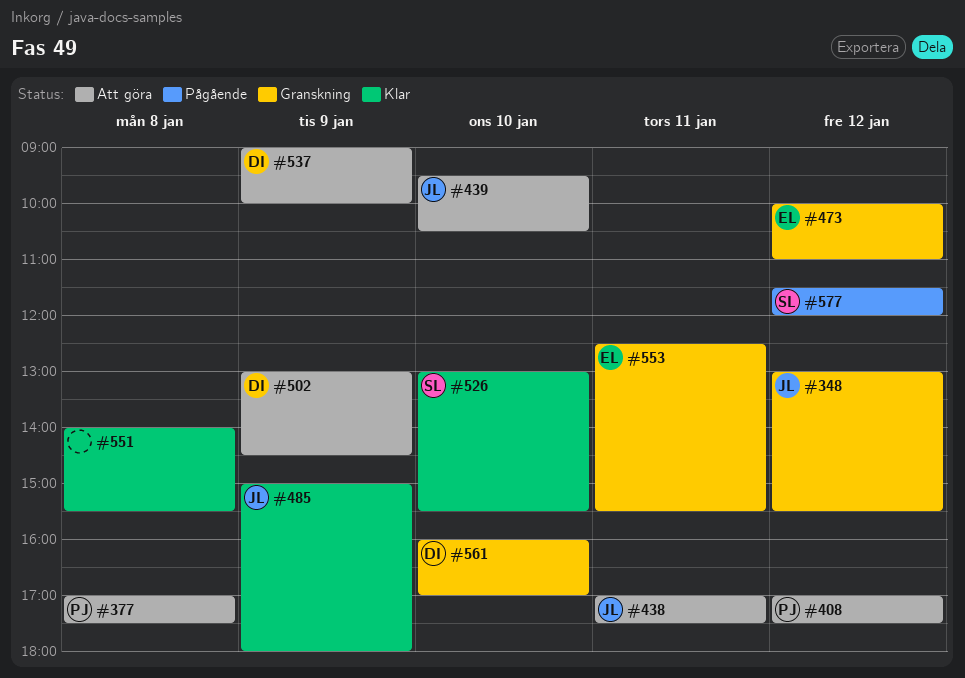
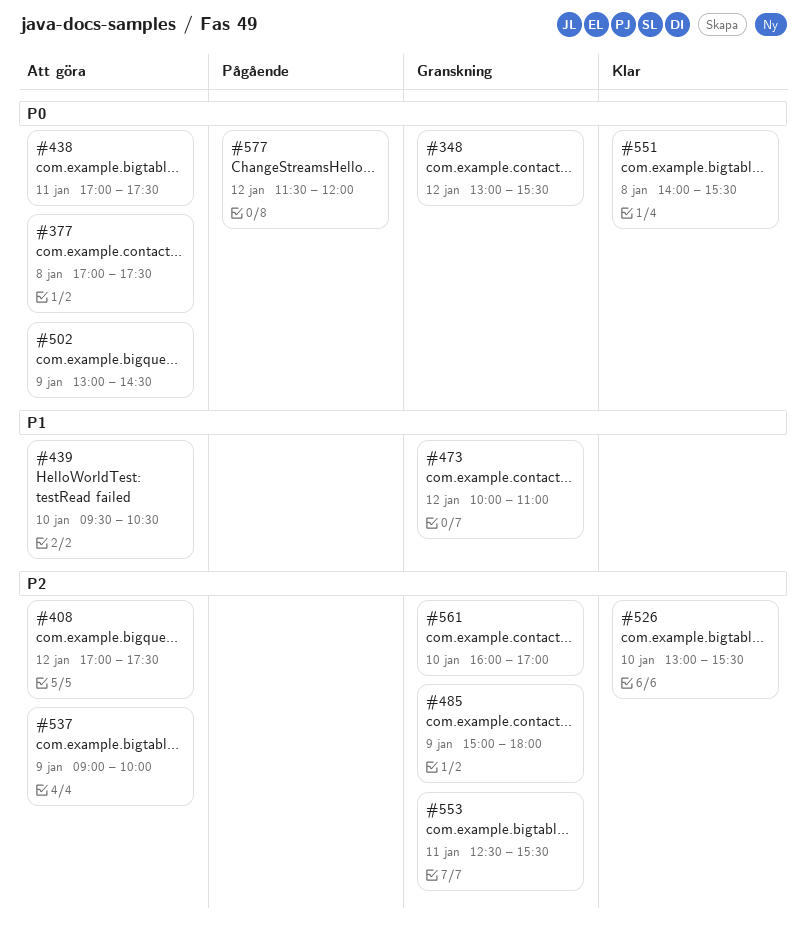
#485, status: Klar -> Granskning

